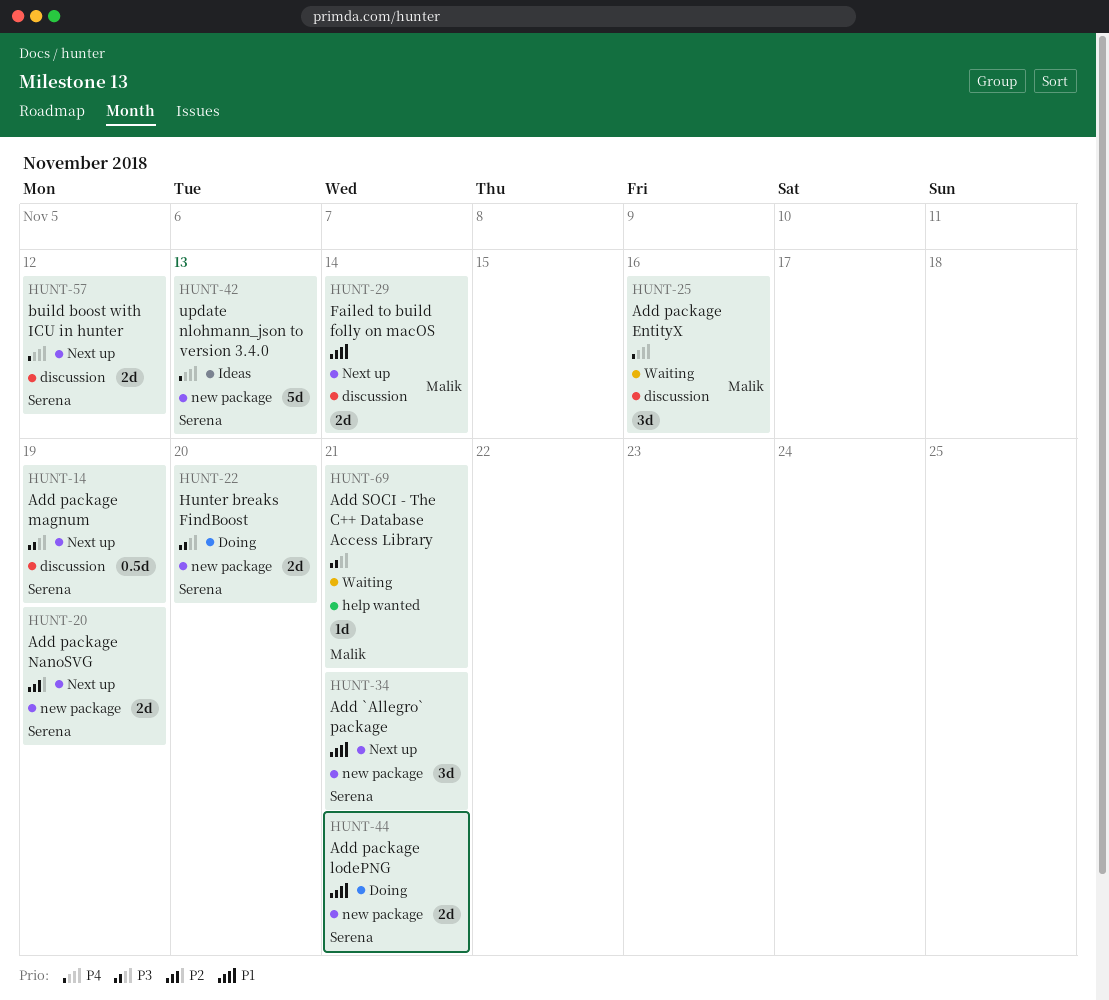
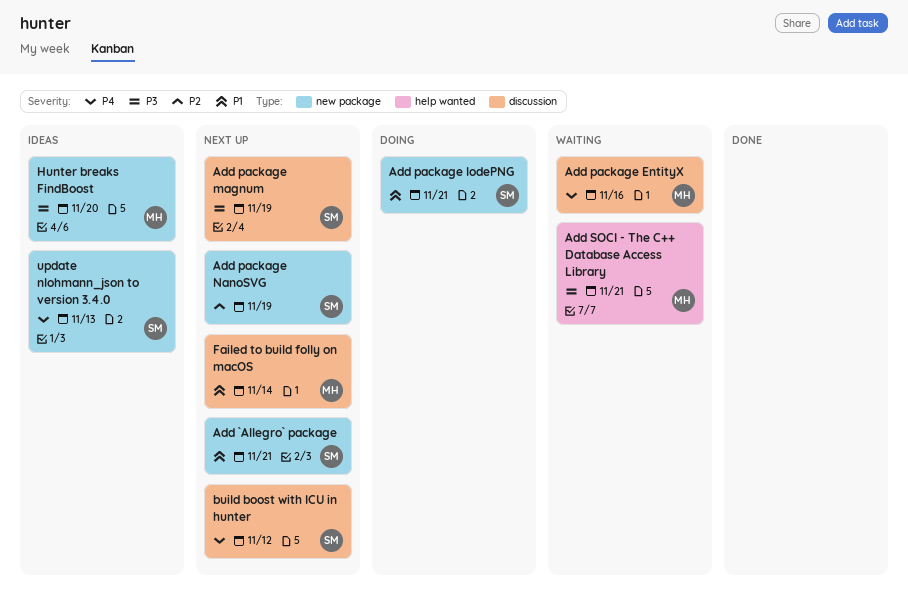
Hunter breaks FindBoost, status: Doing -> Ideas
Hunter breaks FindBoost, owner: Serena -> Malik

